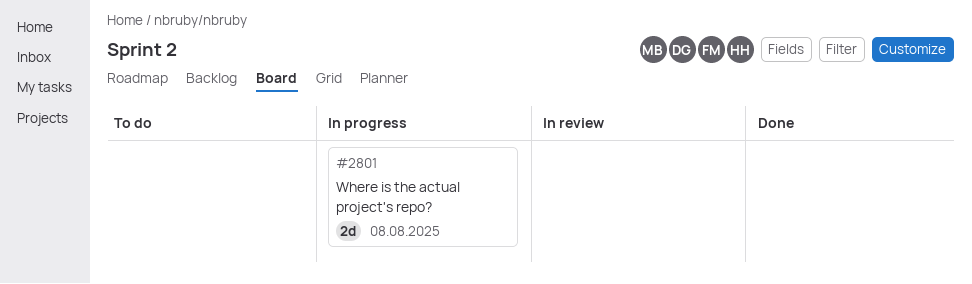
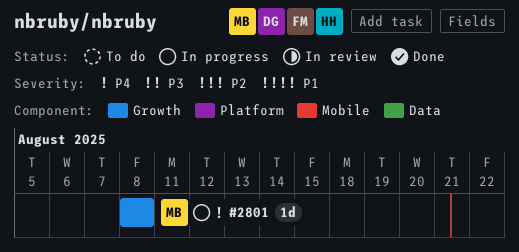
#2801, estimate: 2d -> 1d

